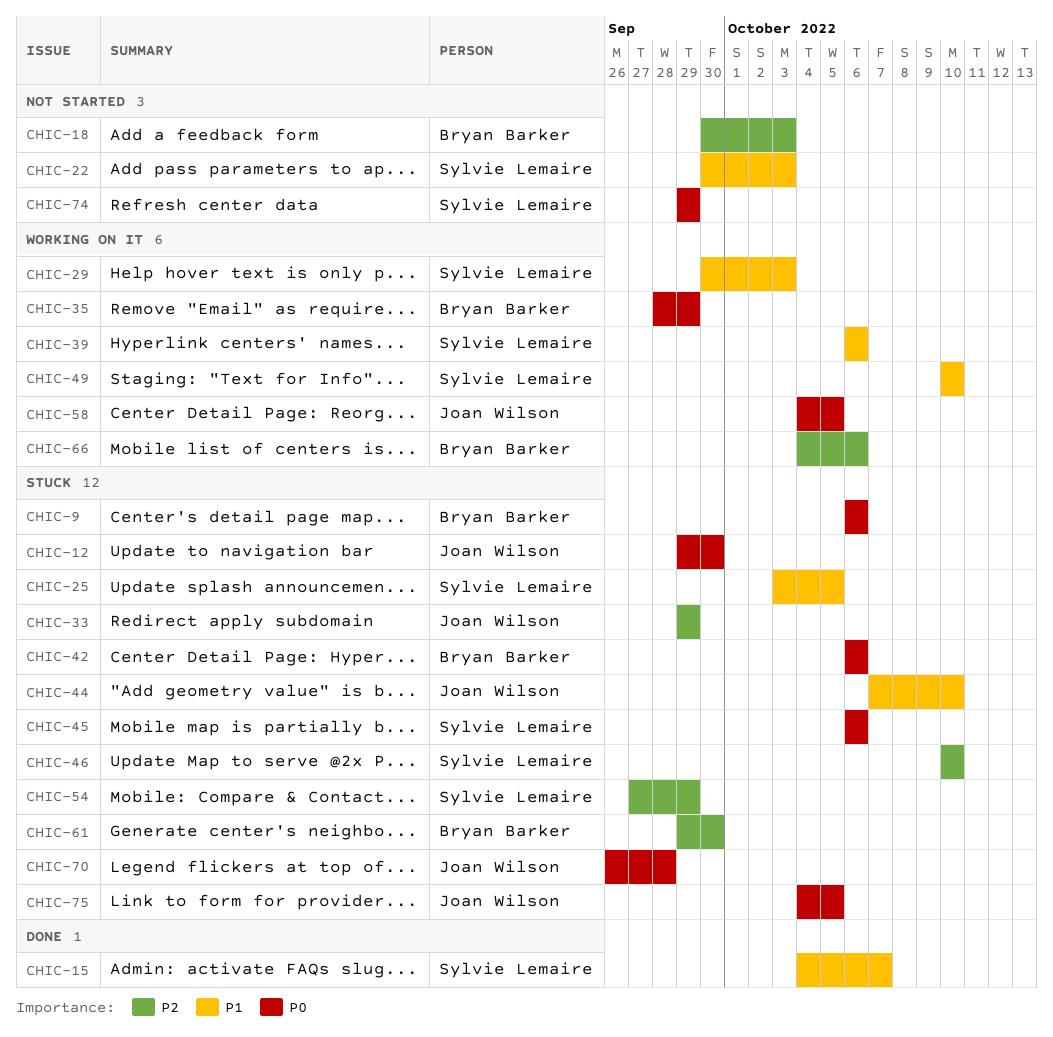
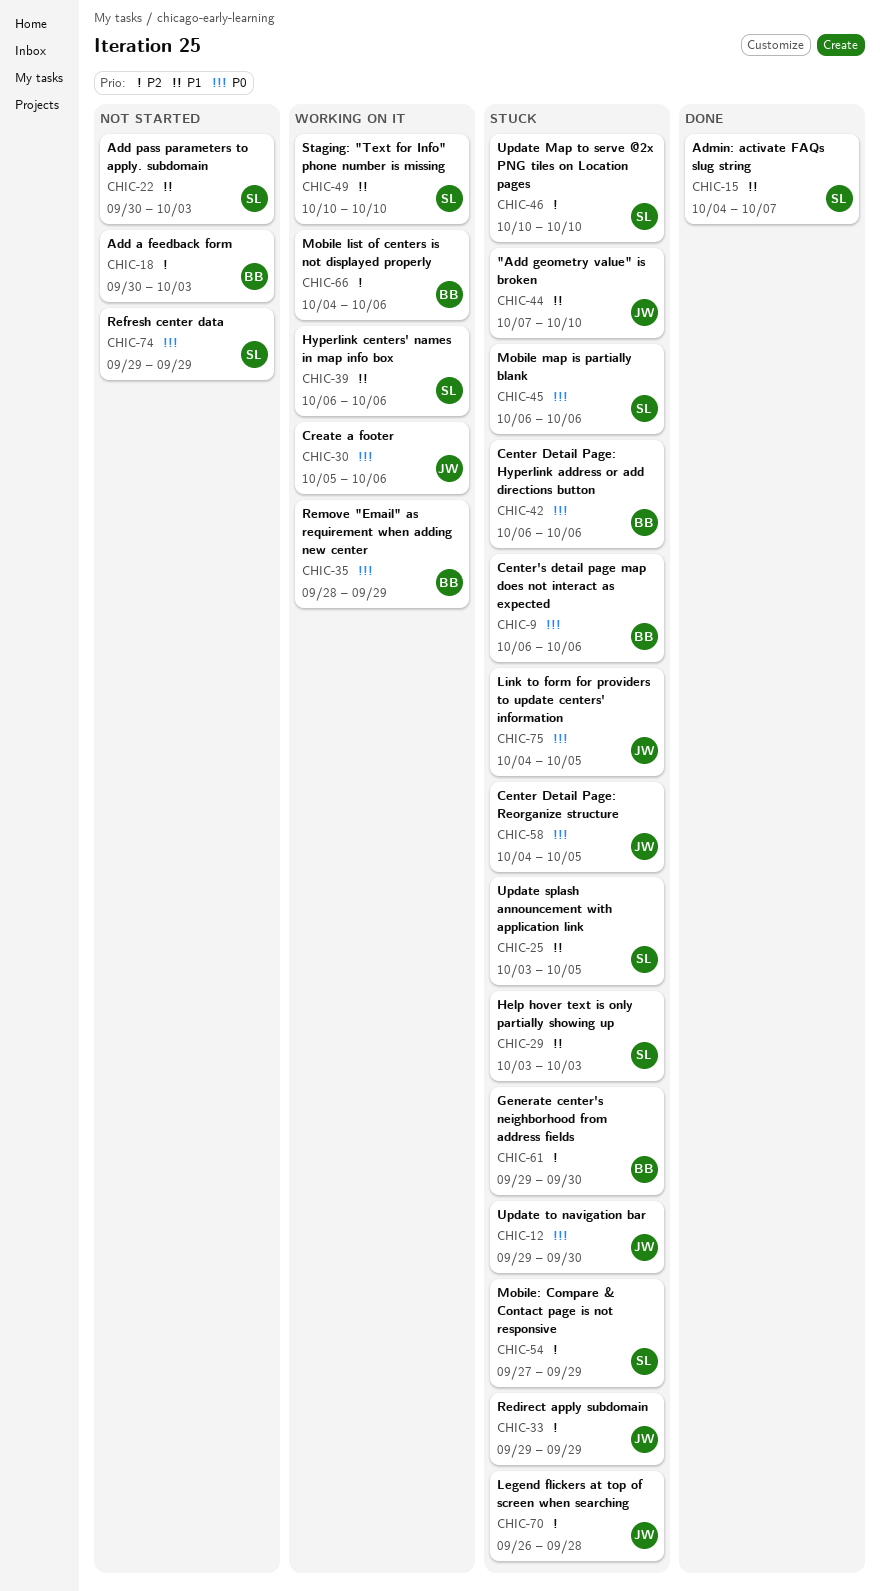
CHIC-29, status: Working on it -> Stuck
CHIC-29, start: Sep 30 -> Oct 3
CHIC-30: none -> present
CHIC-58, status: Working on it -> Stuck
CHIC-70, priority: P0 -> P2

